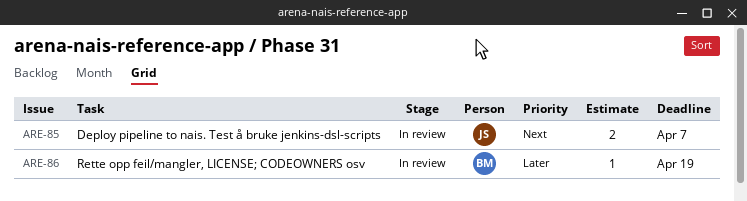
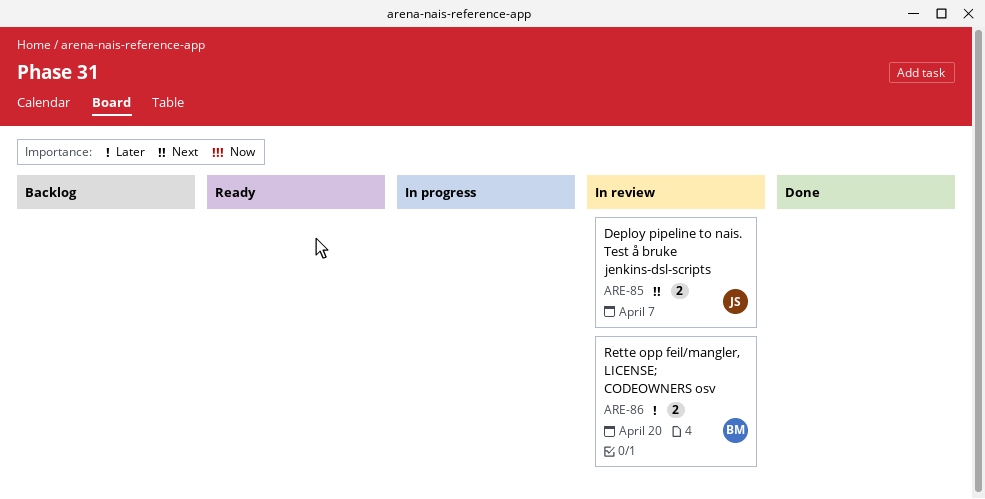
ARE-86, estimate: 1 -> 2
ARE-86, due: Apr 19 -> Apr 20

